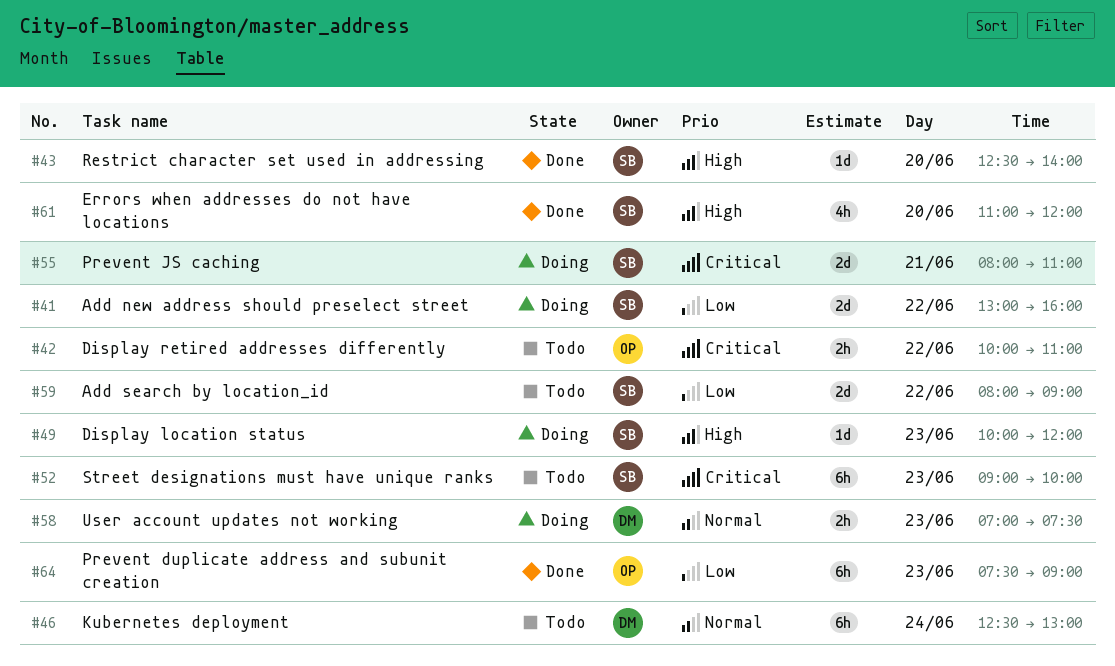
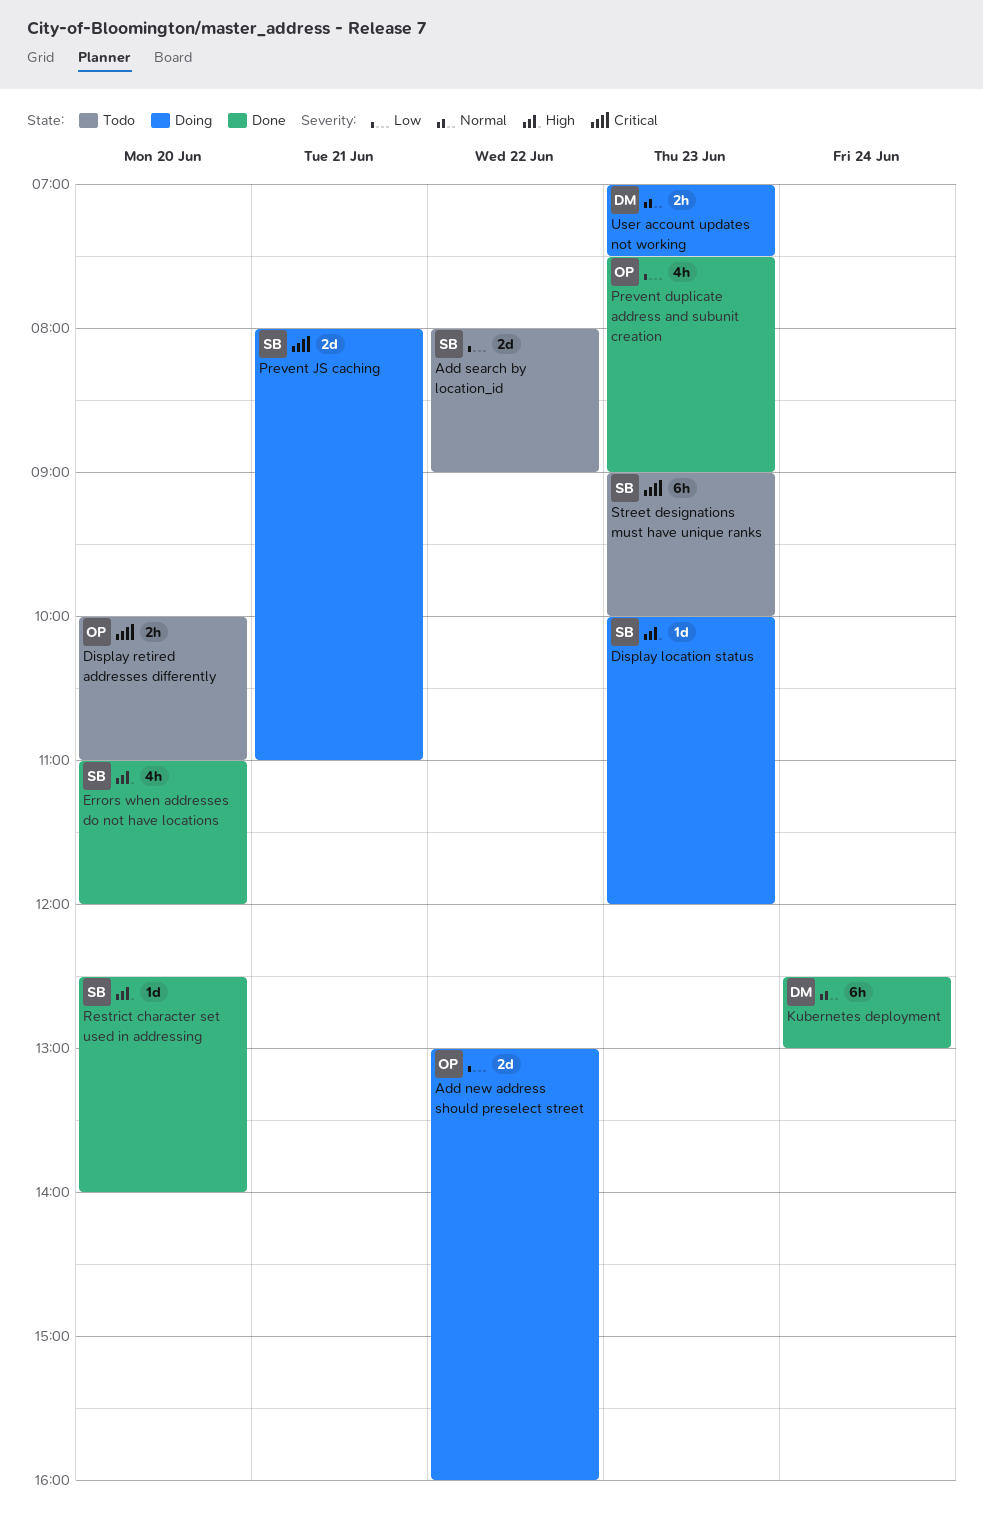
Add new address should preselect street, owner: SB -> OP
Display retired addresses differently, day: Jun 22 -> Jun 20
Kubernetes deployment, status: Todo -> Done
Prevent duplicate address and subunit creation, estimate: 6h -> 4h

